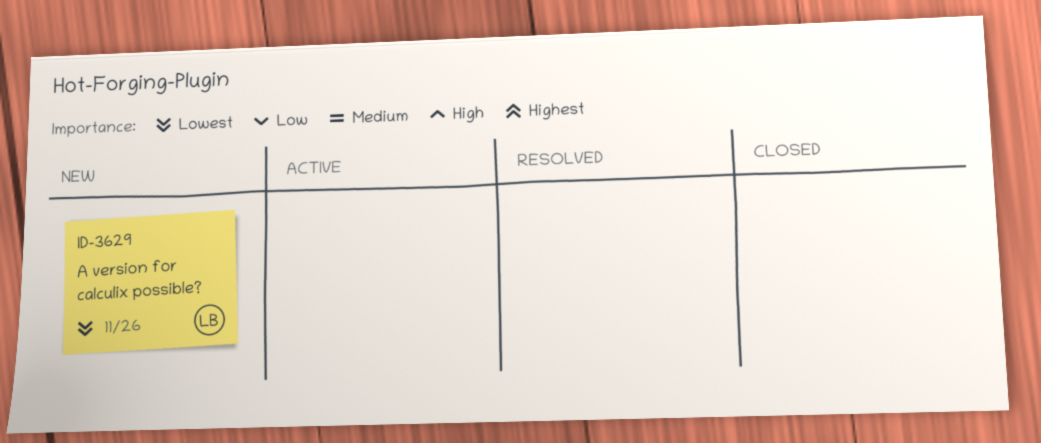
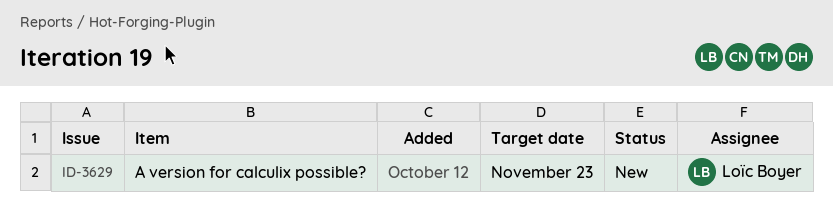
ID-3629, due: Nov 26 -> Nov 23

